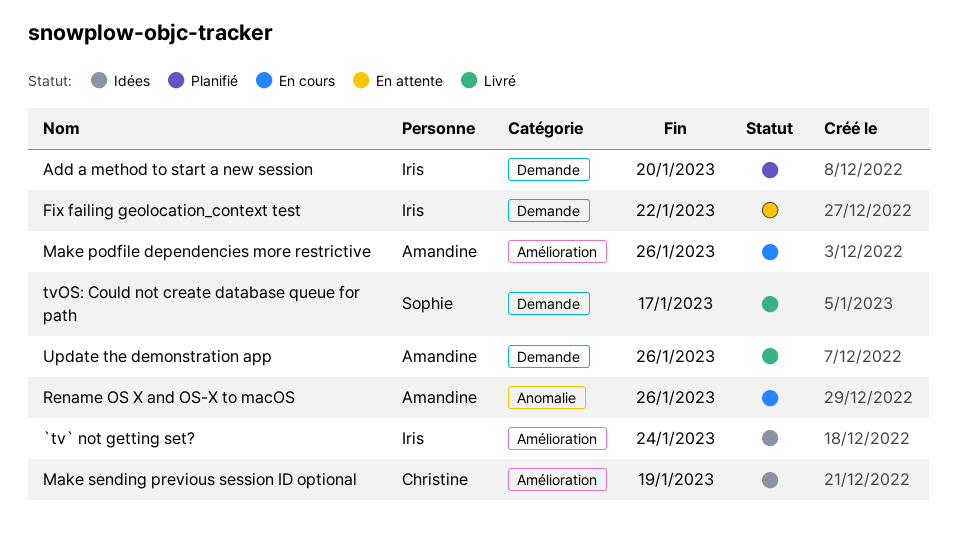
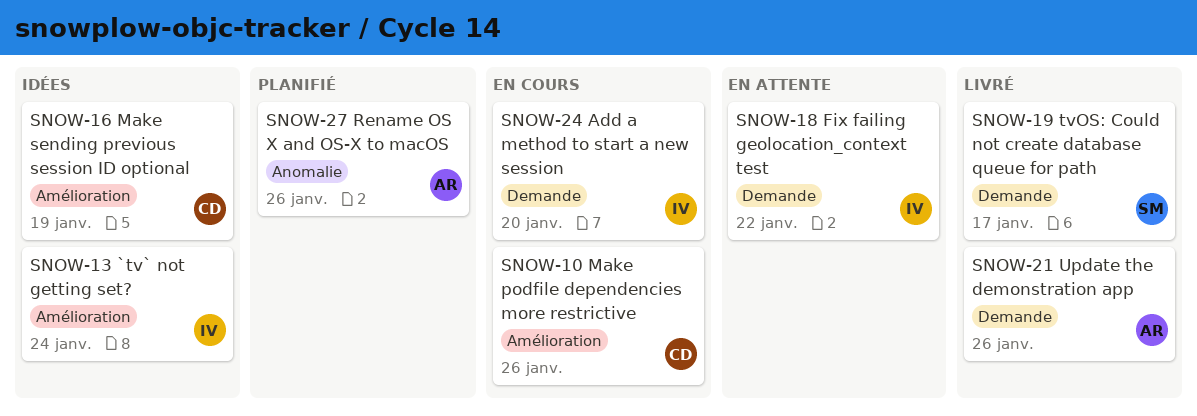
Add a method to start a new session, status: Planifié -> En cours
Make podfile dependencies more restrictive, owner: Amandine -> Christine
Rename OS X and OS-X to macOS, status: En cours -> Planifié

